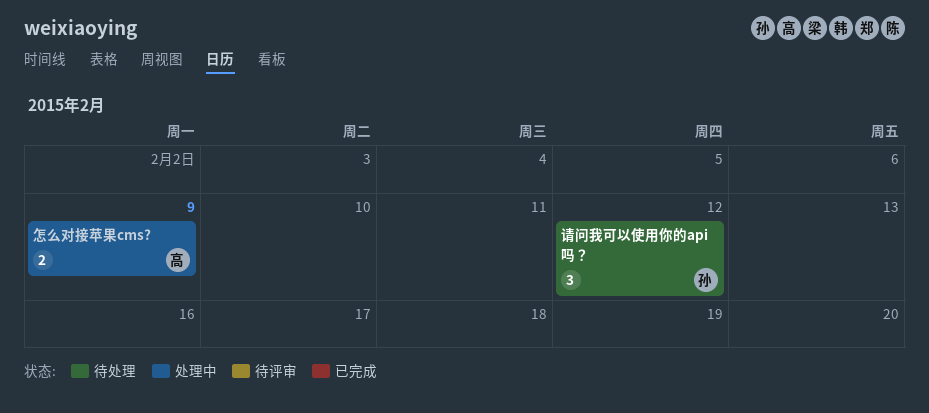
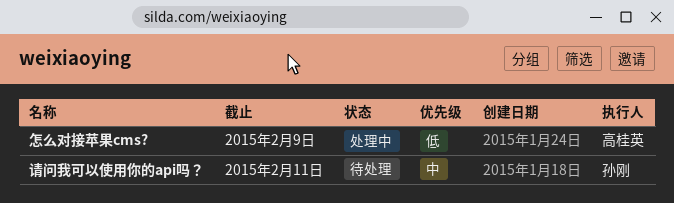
请问我可以使用你的api吗？, due: Feb 12 -> Feb 11

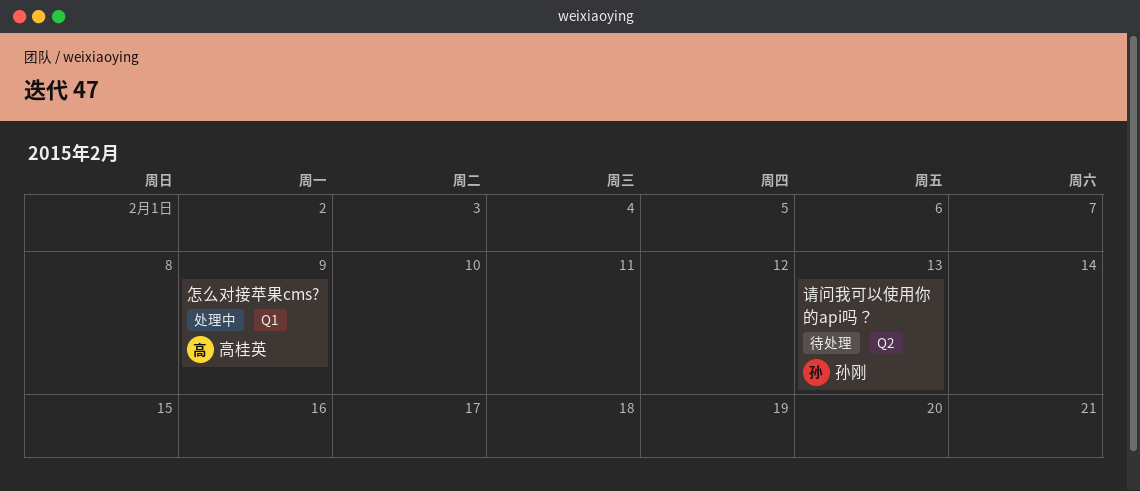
请问我可以使用你的api吗？, due: Feb 11 -> Feb 13

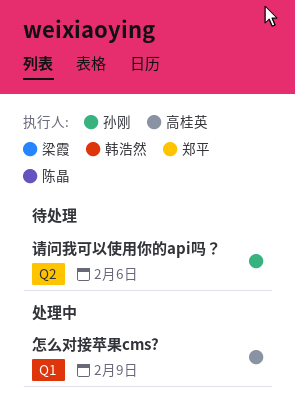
请问我可以使用你的api吗？, due: Feb 13 -> Feb 6

